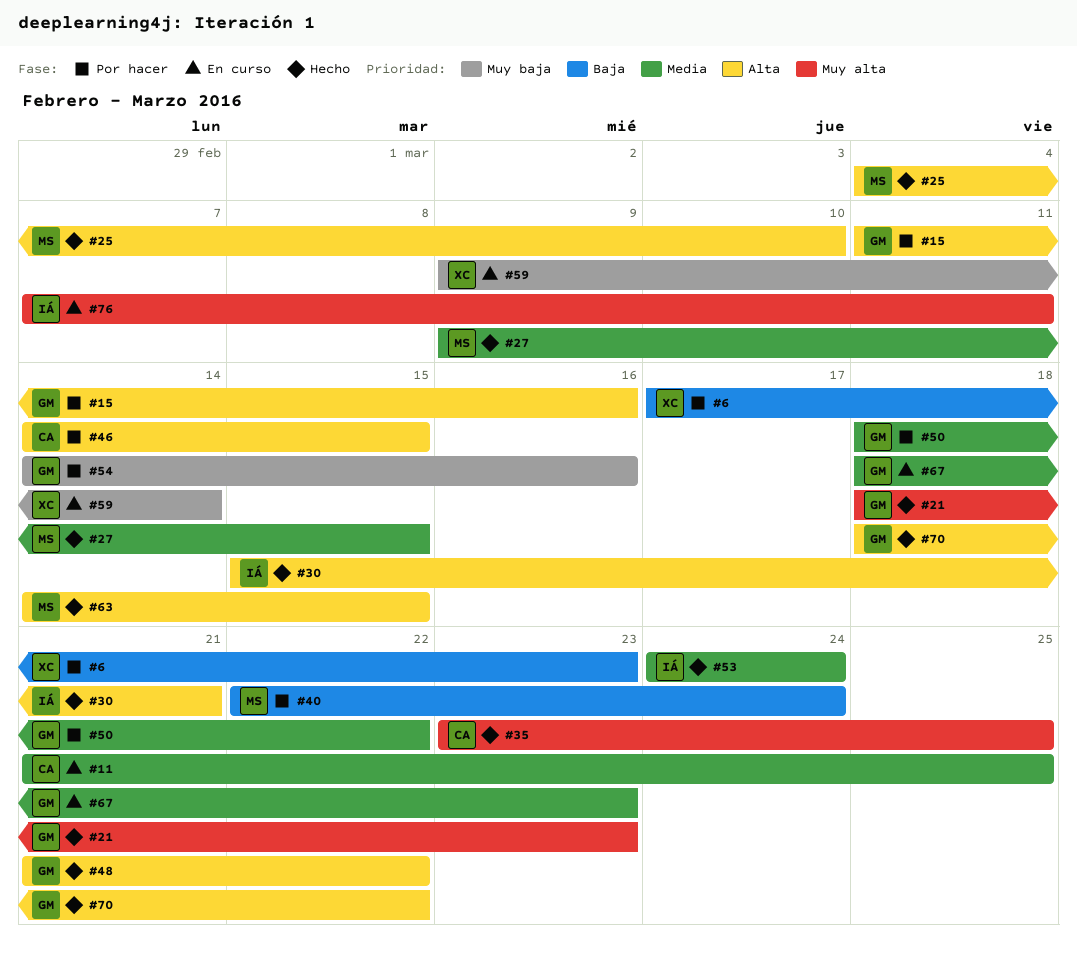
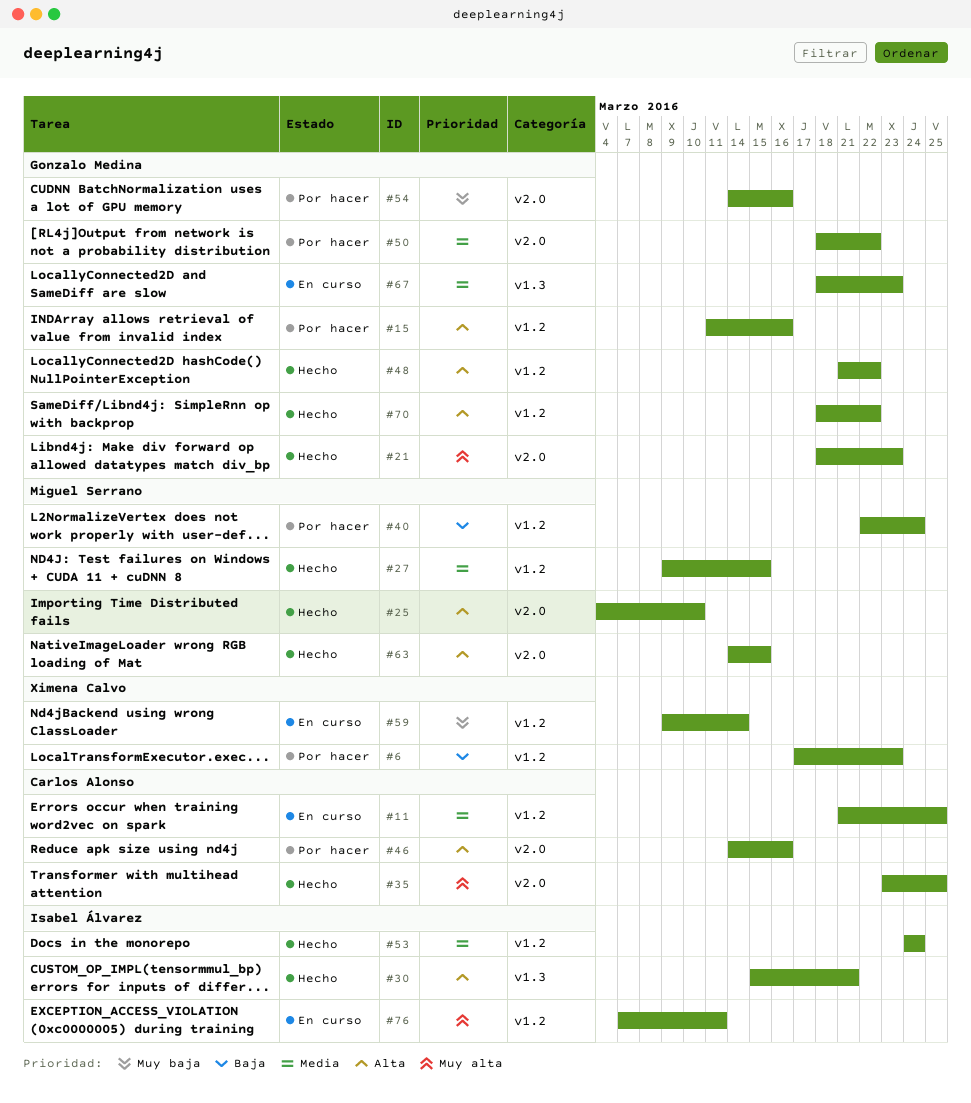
#46, due: Mar 15 -> Mar 16

